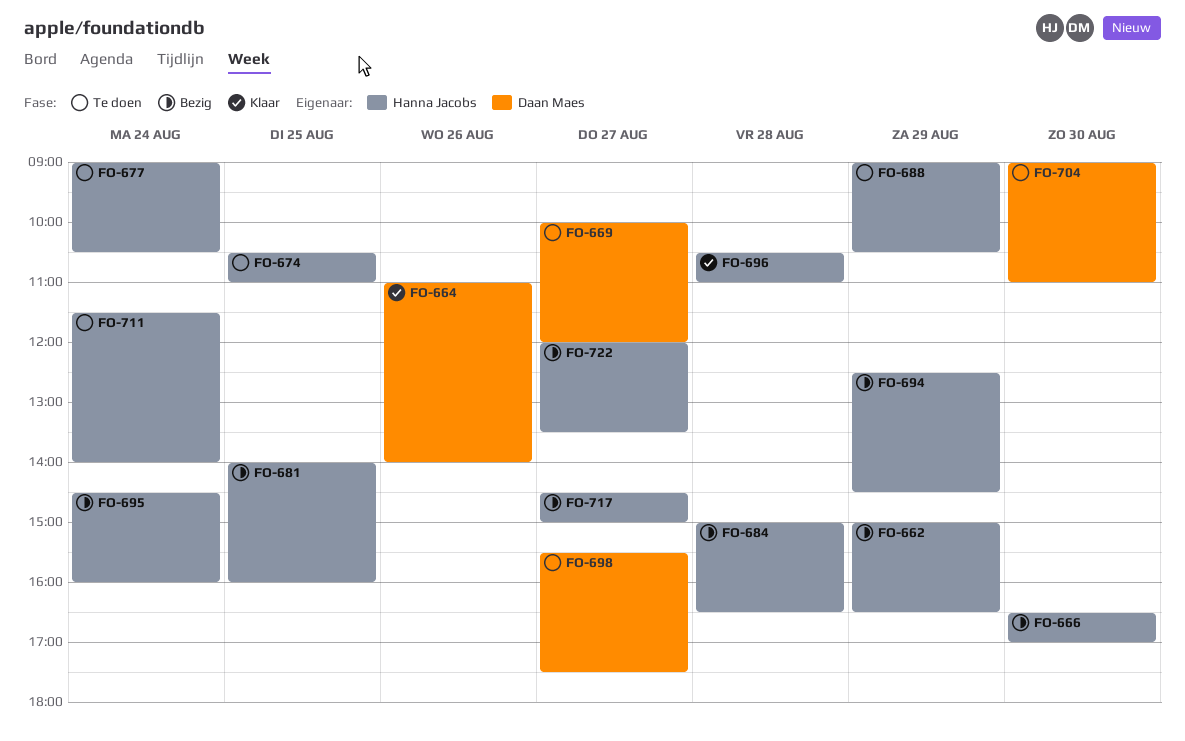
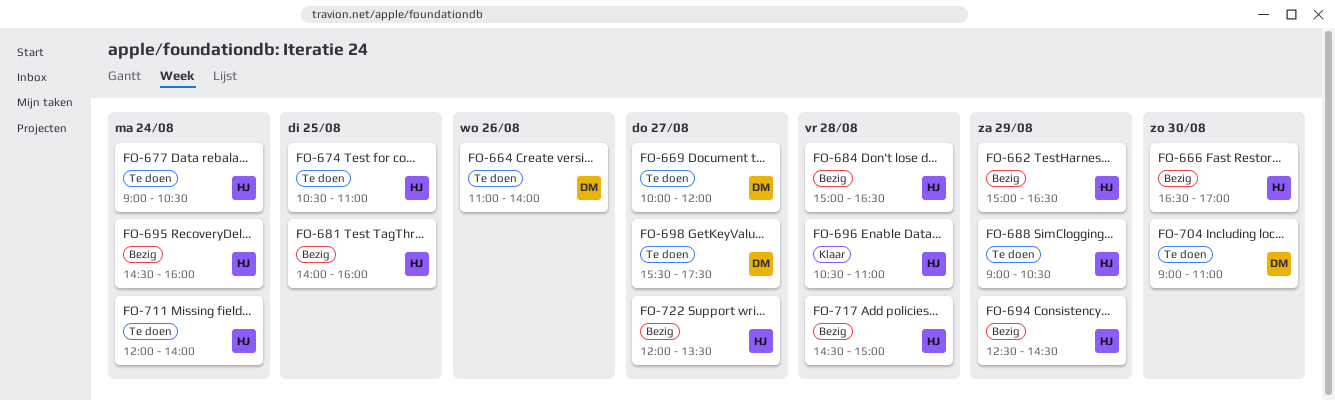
FO-664, status: Klaar -> Te doen
FO-711, begins: 11:30 -> 12:00
FO-717, day: Aug 27 -> Aug 28

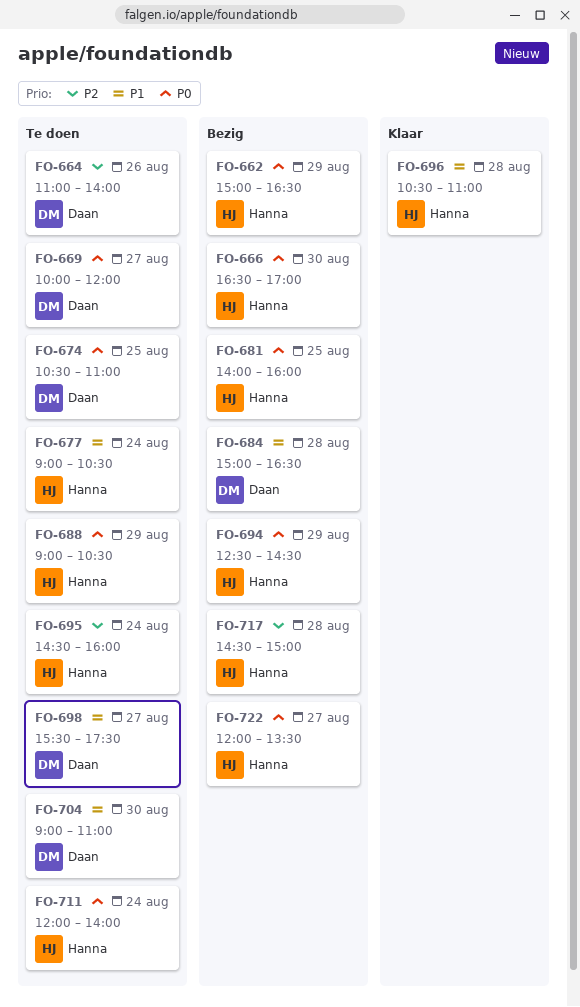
FO-674, owner: Hanna -> Daan
FO-684, owner: Hanna -> Daan
FO-695, status: Bezig -> Te doen

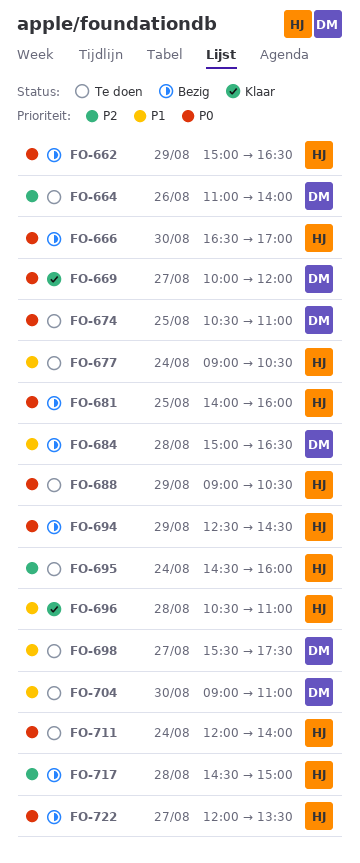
FO-669, status: Te doen -> Klaar

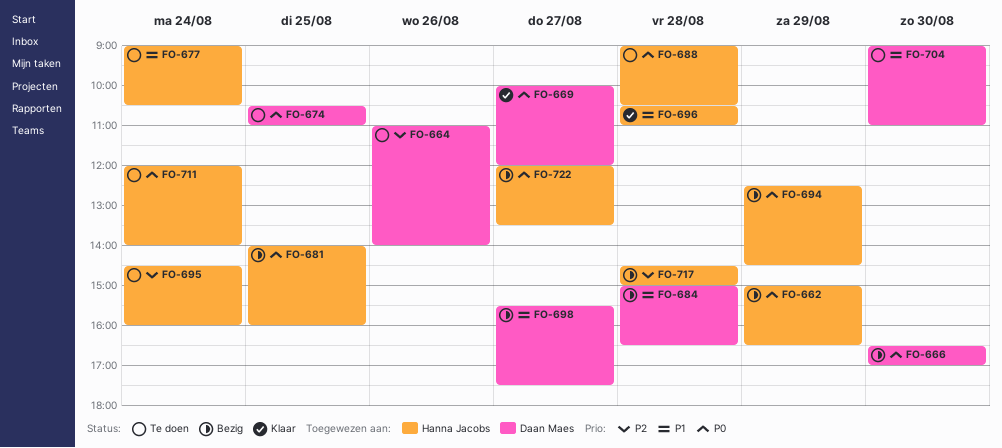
FO-666, owner: Hanna Jacobs -> Daan Maes
FO-688, day: Aug 29 -> Aug 28
FO-698, status: Te doen -> Bezig

